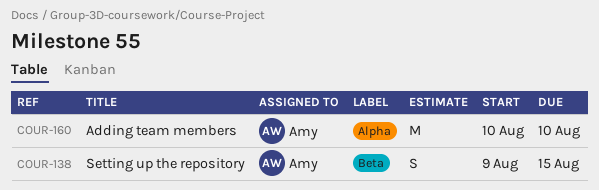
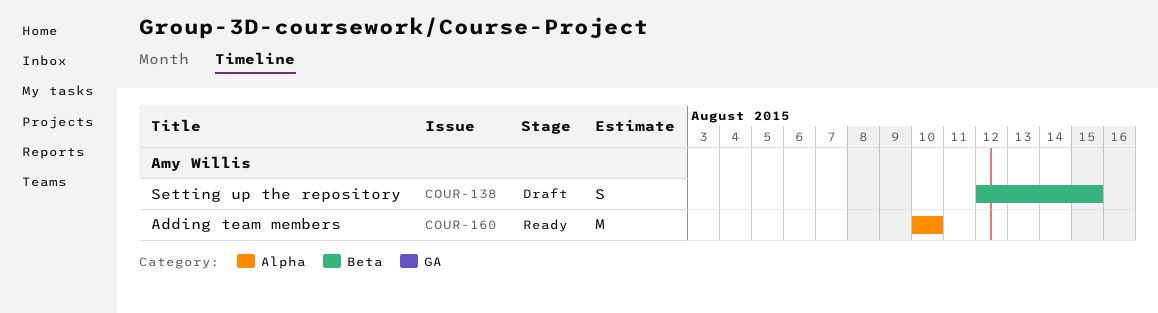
COUR-138, start: Aug 9 -> Aug 12

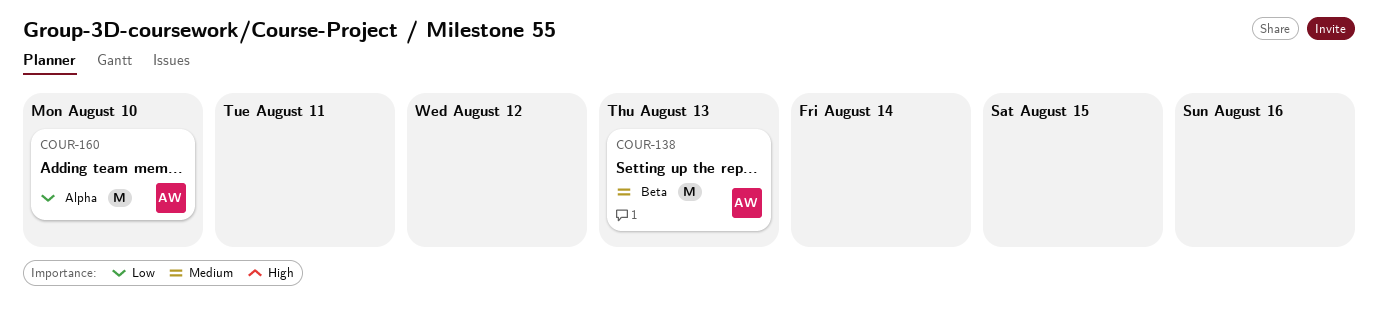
COUR-138, estimate: S -> M
COUR-138, due: Aug 15 -> Aug 13

